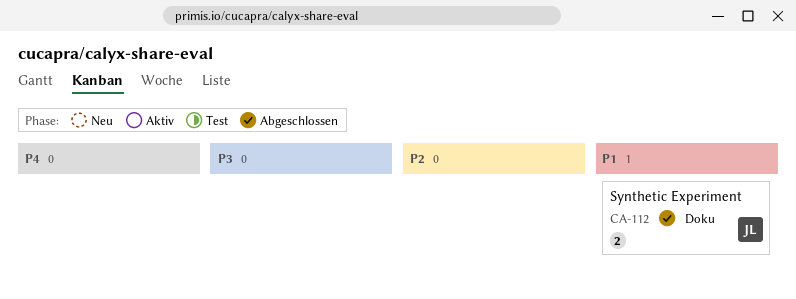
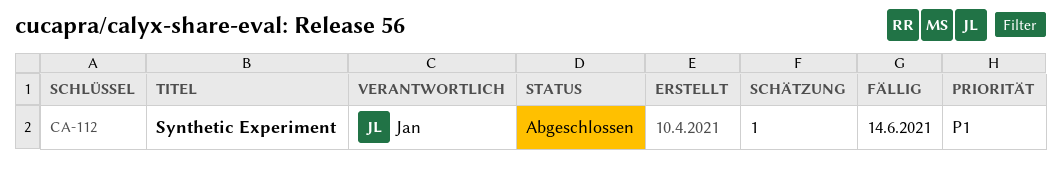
CA-112, estimate: 2 -> 1

